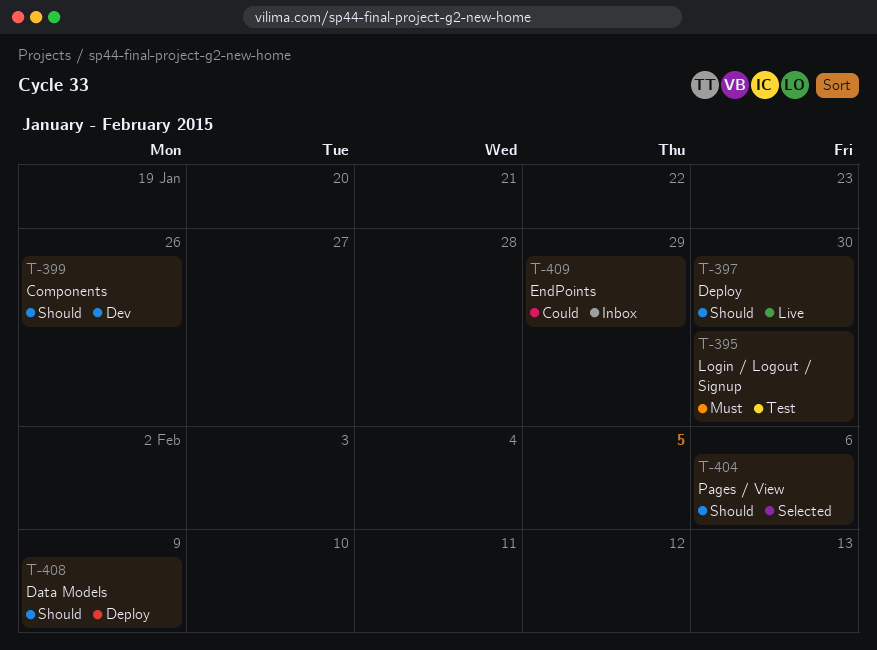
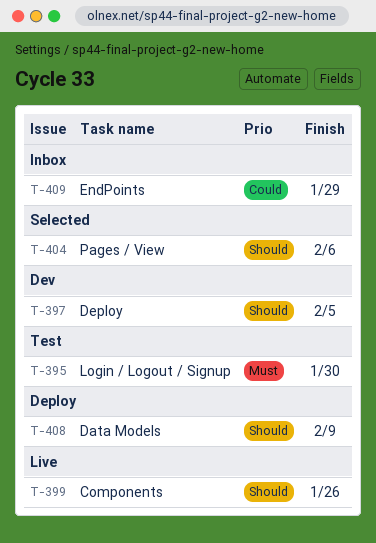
T-397, status: Live -> Dev
T-397, due: Jan 30 -> Feb 5
T-399, status: Dev -> Live

